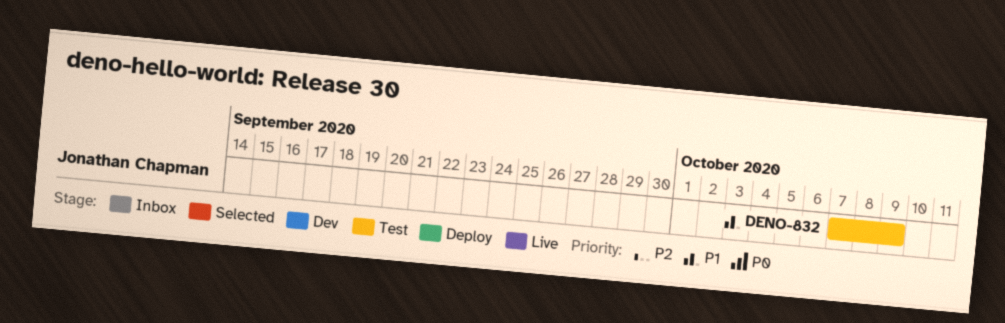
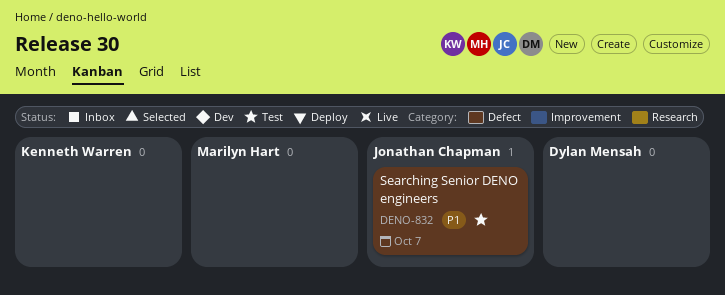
DENO-832, due: Oct 9 -> Oct 7

